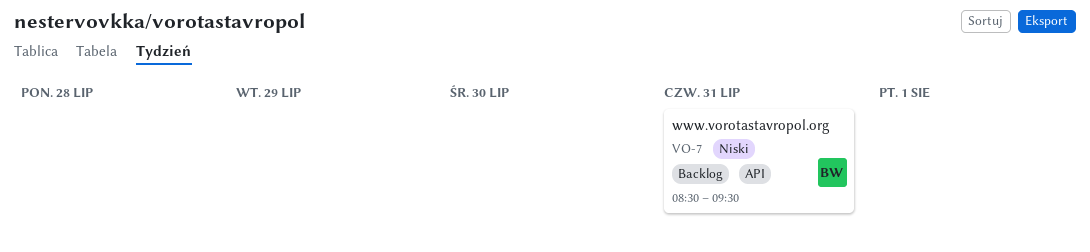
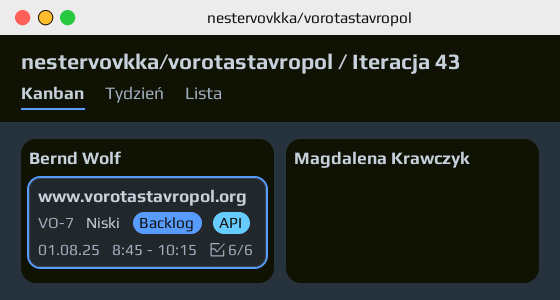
VO-7, day: Jul 31 -> Aug 1
VO-7, begins: 08:30 -> 08:45
VO-7, ends: 09:30 -> 10:15

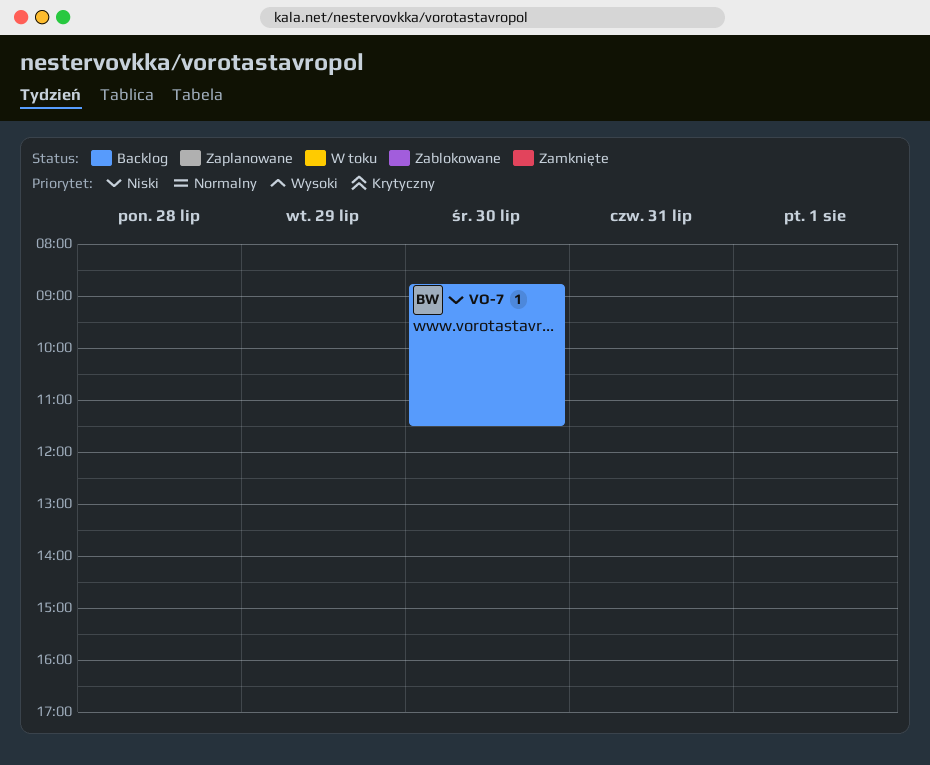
VO-7, day: Aug 1 -> Jul 30
VO-7, ends: 10:15 -> 11:30

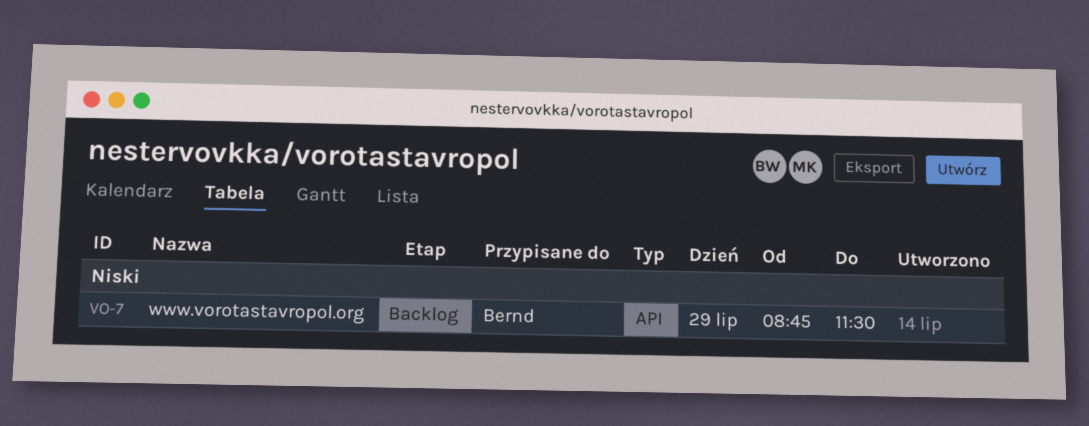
VO-7, day: Jul 30 -> Jul 29

